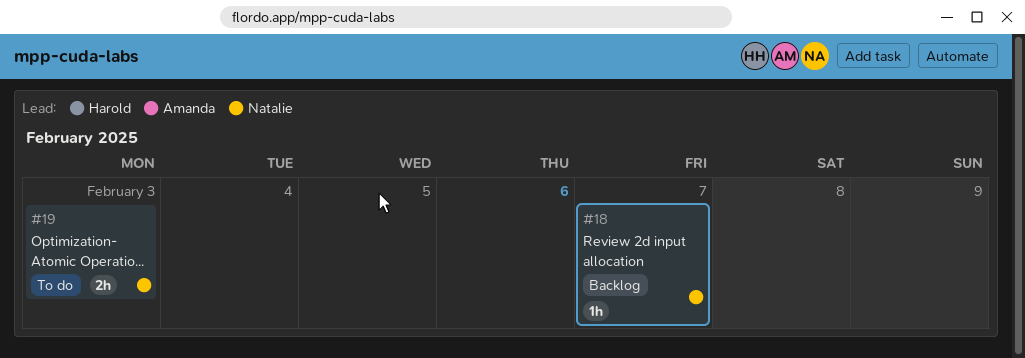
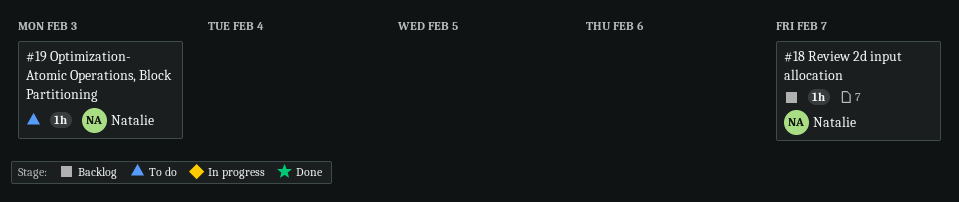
#19, estimate: 2h -> 1h

